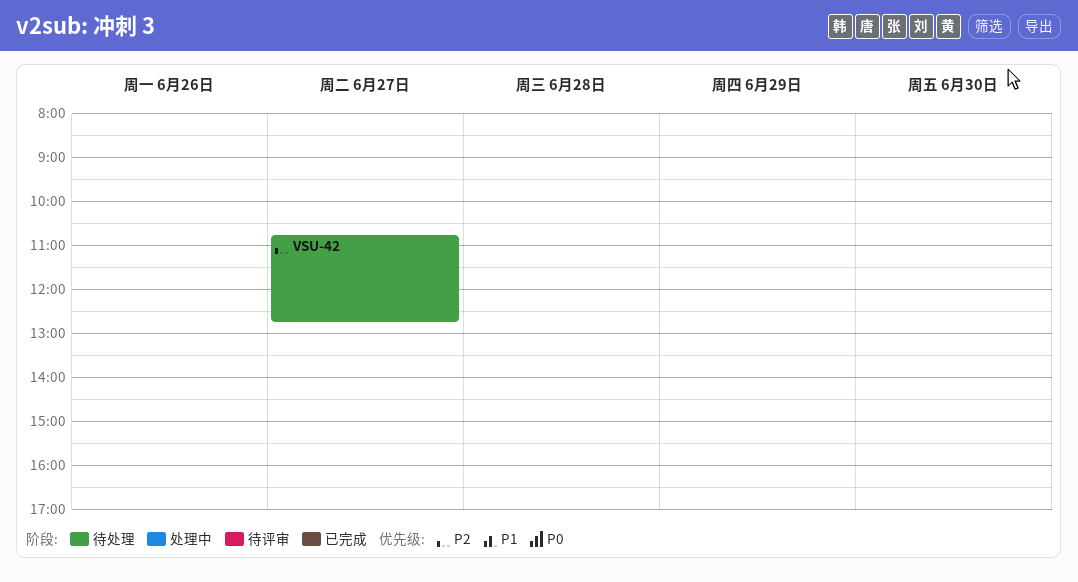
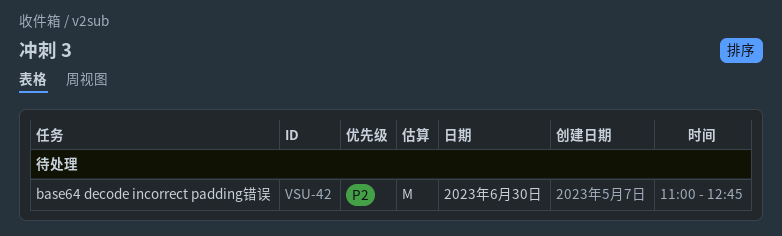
VSU-42, day: Jun 27 -> Jun 30
VSU-42, begins: 10:45 -> 11:00

